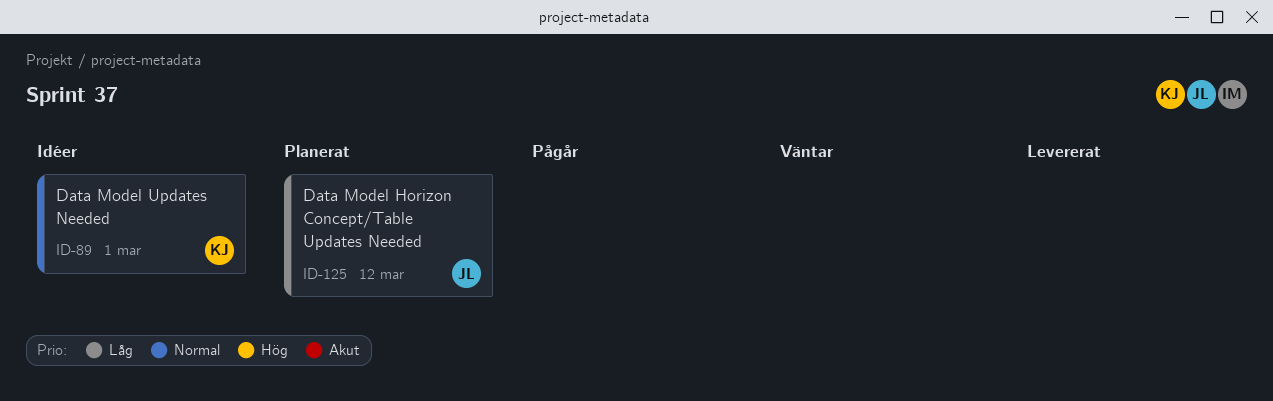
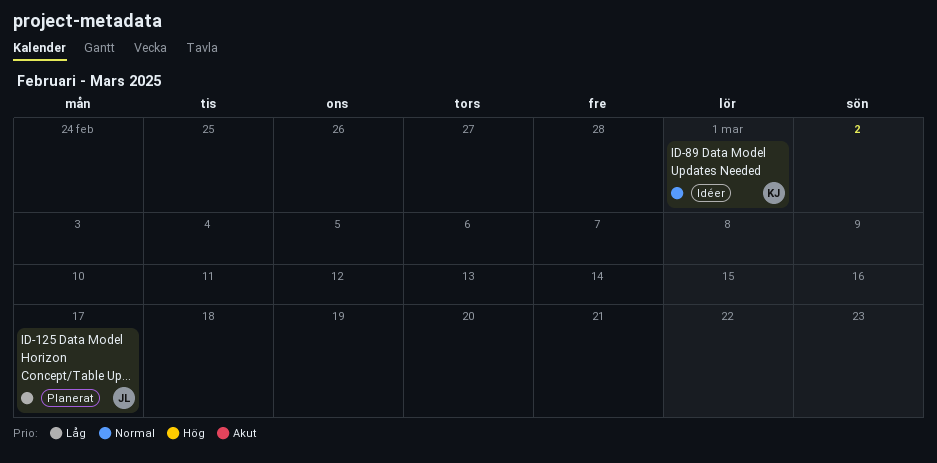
ID-125, due: Mar 12 -> Mar 17

